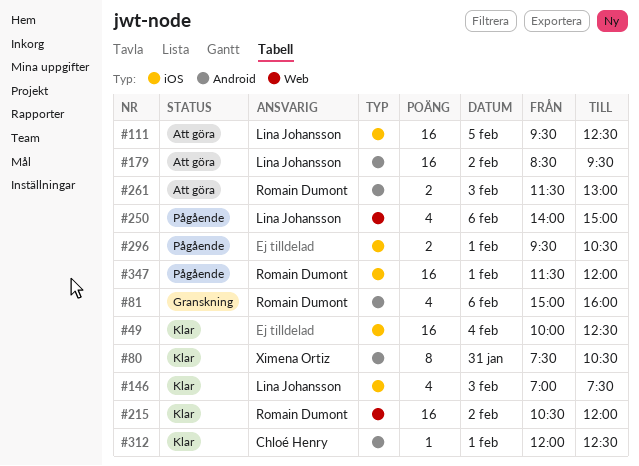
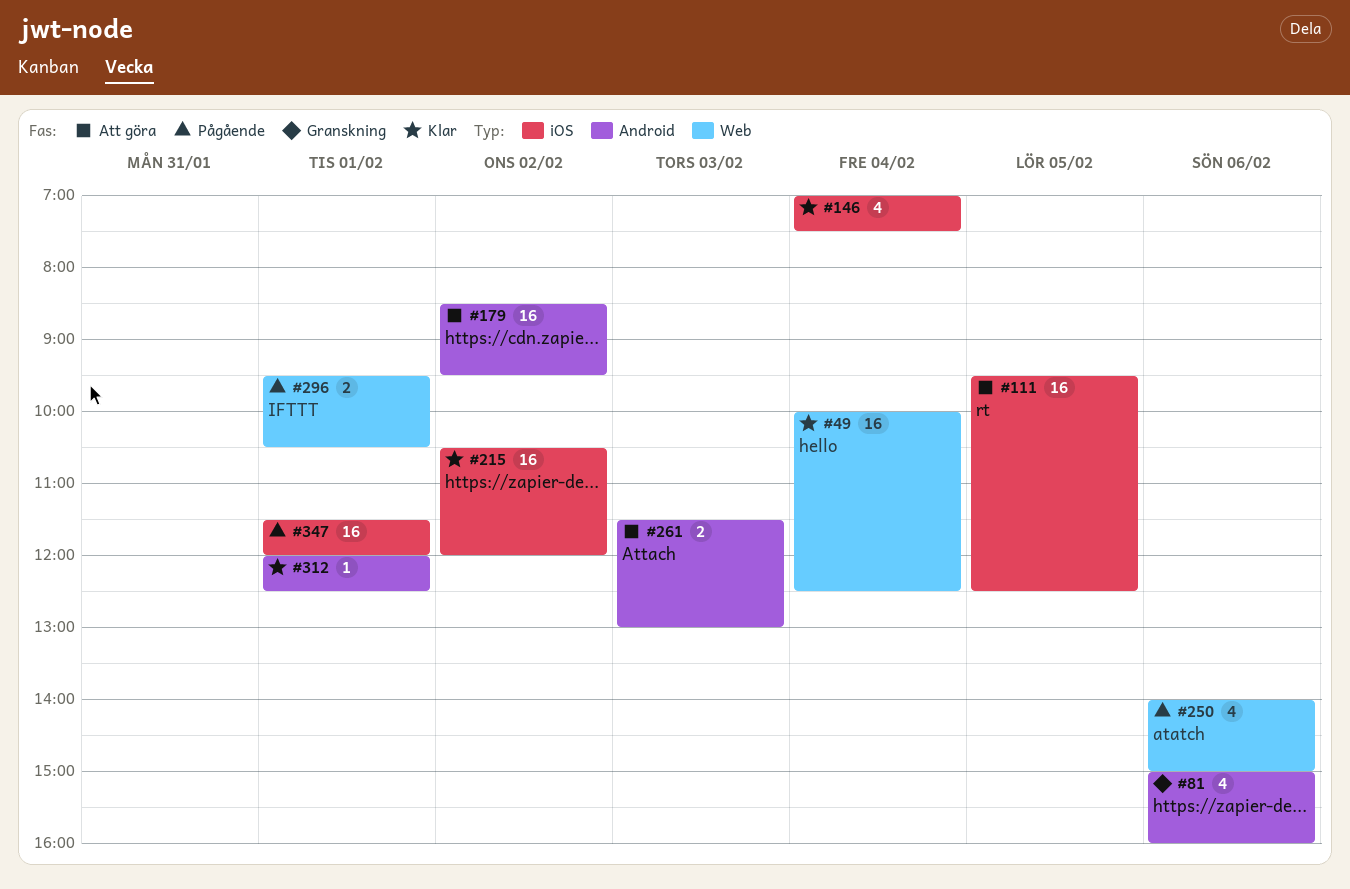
#49, label: iOS -> Web
#80: present -> none
#146, day: Feb 3 -> Feb 4
#215, label: Web -> iOS
#296, label: iOS -> Web

